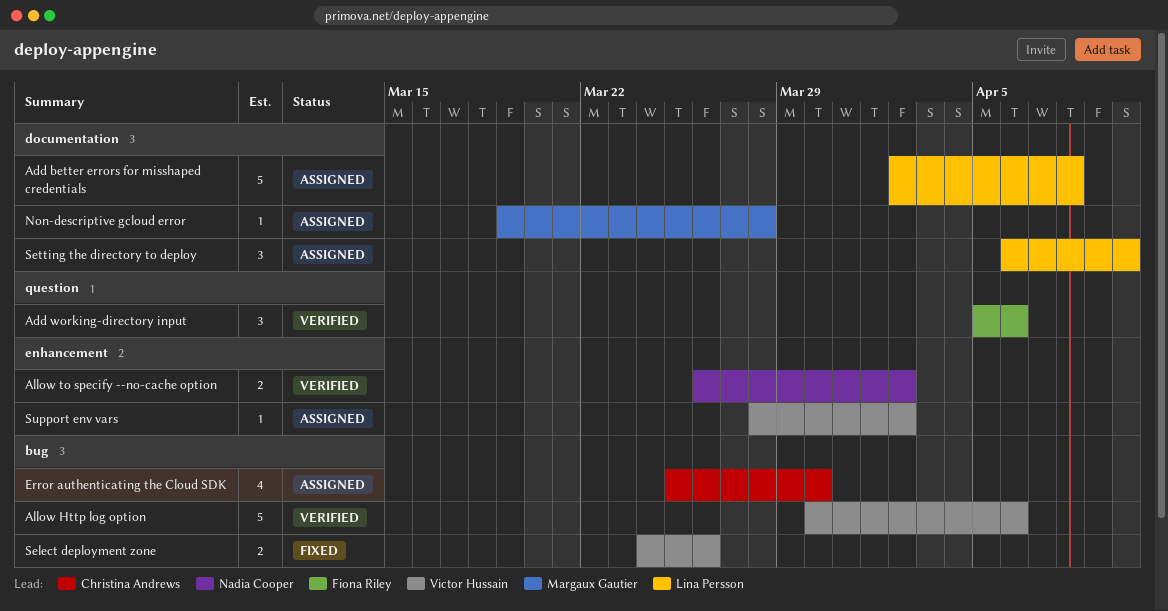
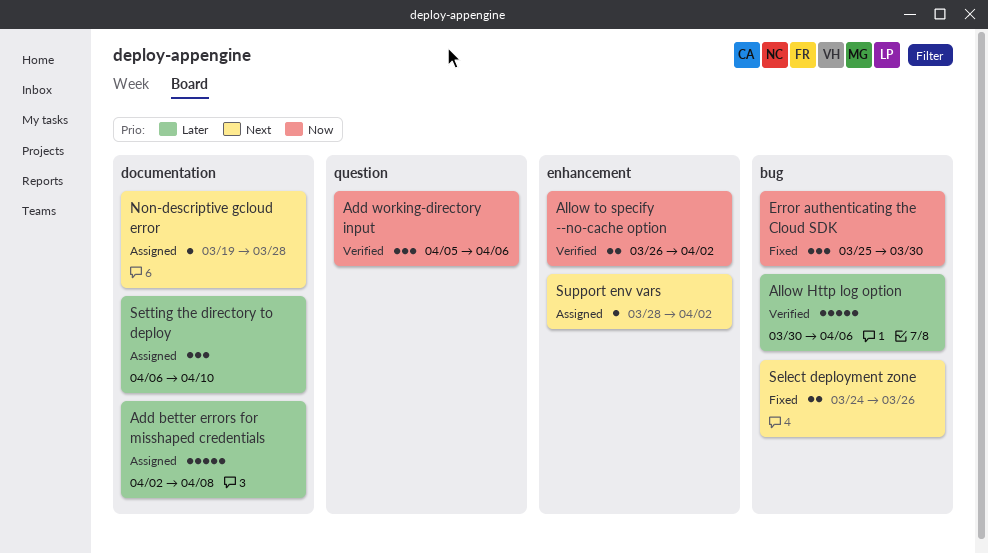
Error authenticating the Cloud SDK, status: Assigned -> Fixed
Error authenticating the Cloud SDK, estimate: 4 -> 3

